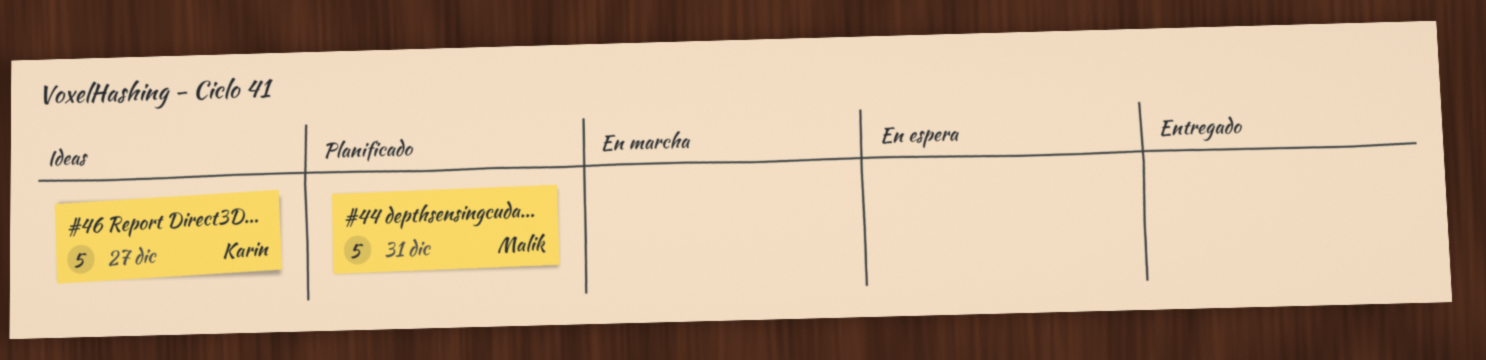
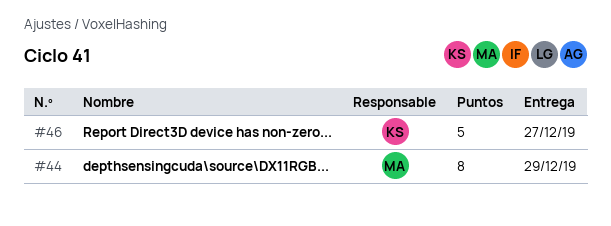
#44, estimate: 5 -> 8
#44, due: Dec 31 -> Dec 29

